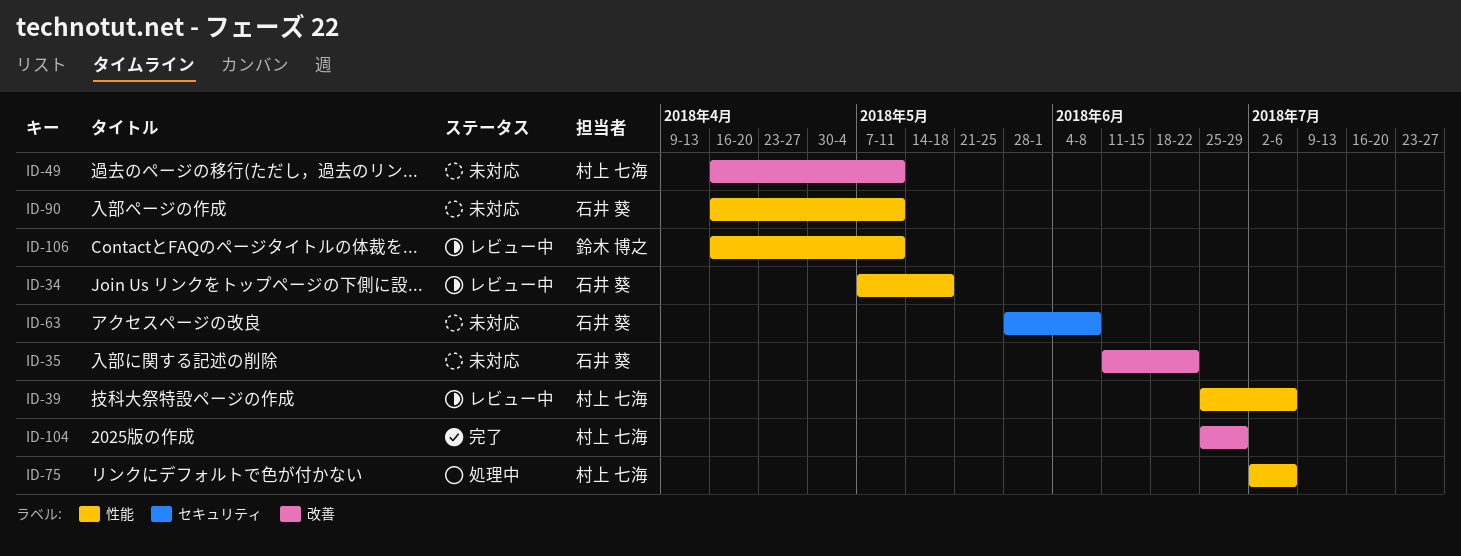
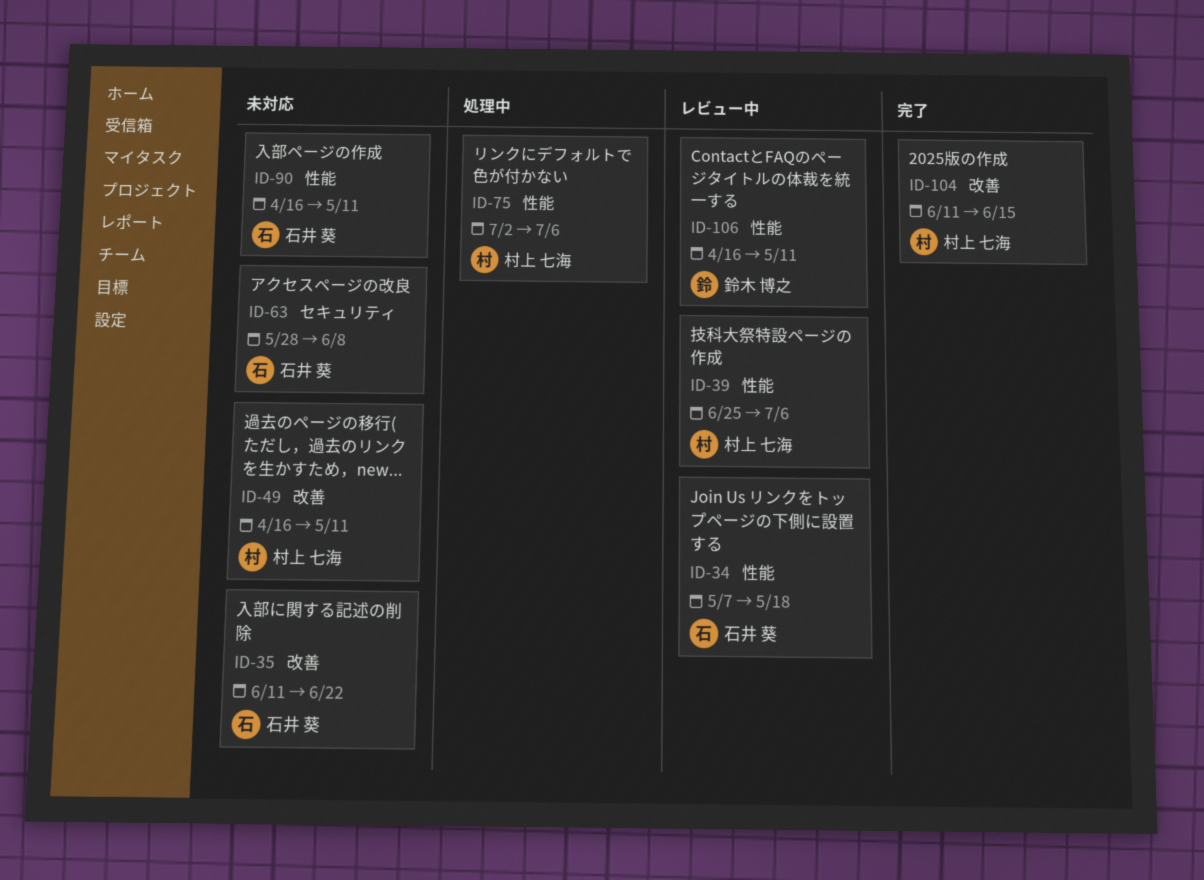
ID-104, start: Jun 25 -> Jun 11
ID-104, due: Jun 29 -> Jun 15

